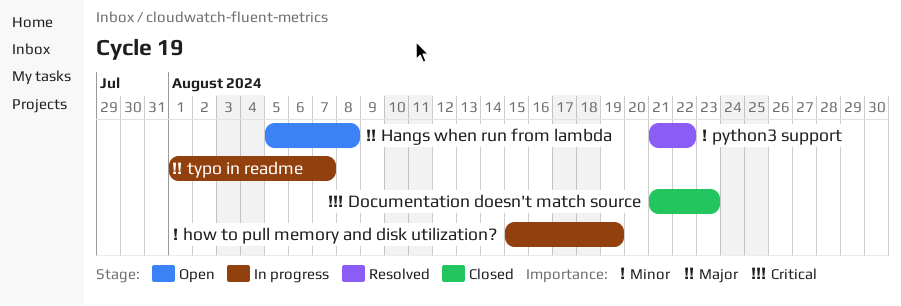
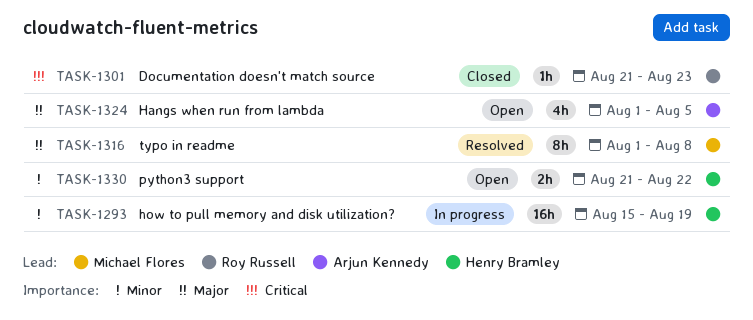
Hangs when run from lambda, start: Aug 5 -> Aug 1
Hangs when run from lambda, due: Aug 8 -> Aug 5
python3 support, status: Resolved -> Open
typo in readme, status: In progress -> Resolved
typo in readme, due: Aug 7 -> Aug 8

